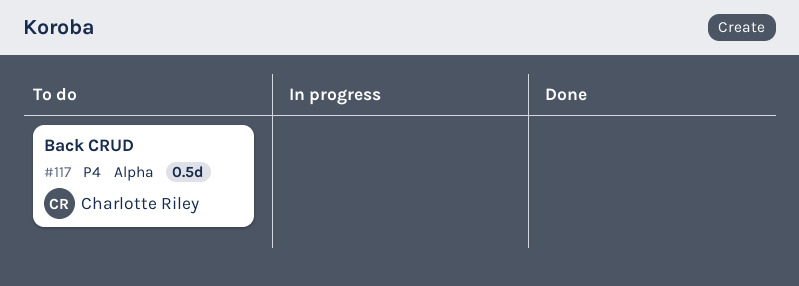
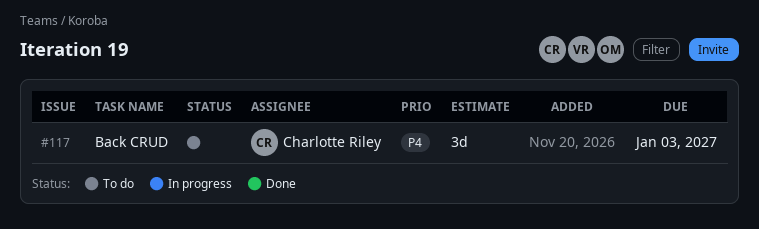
#117, estimate: 0.5d -> 3d

